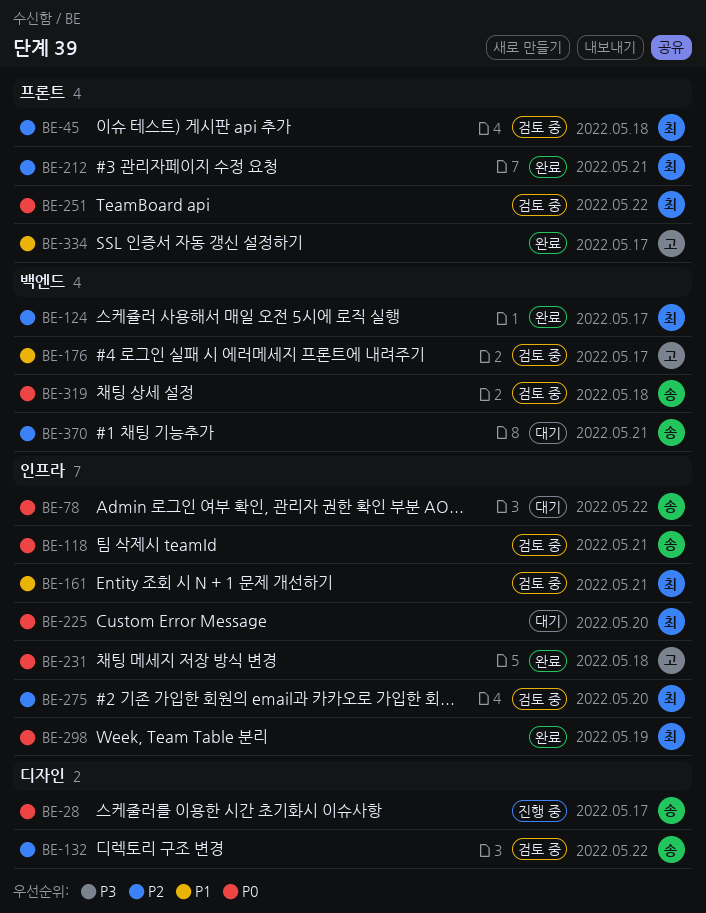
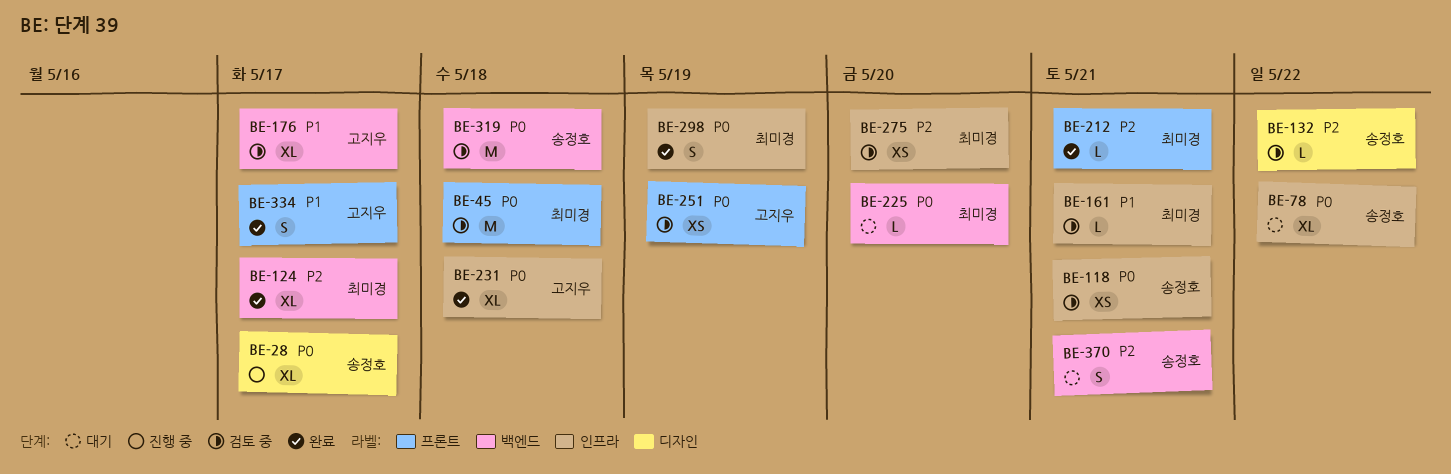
BE-45, priority: P2 -> P0
BE-225, label: 인프라 -> 백엔드
BE-251, owner: 최미경 -> 고지우
BE-251, due: May 22 -> May 19

